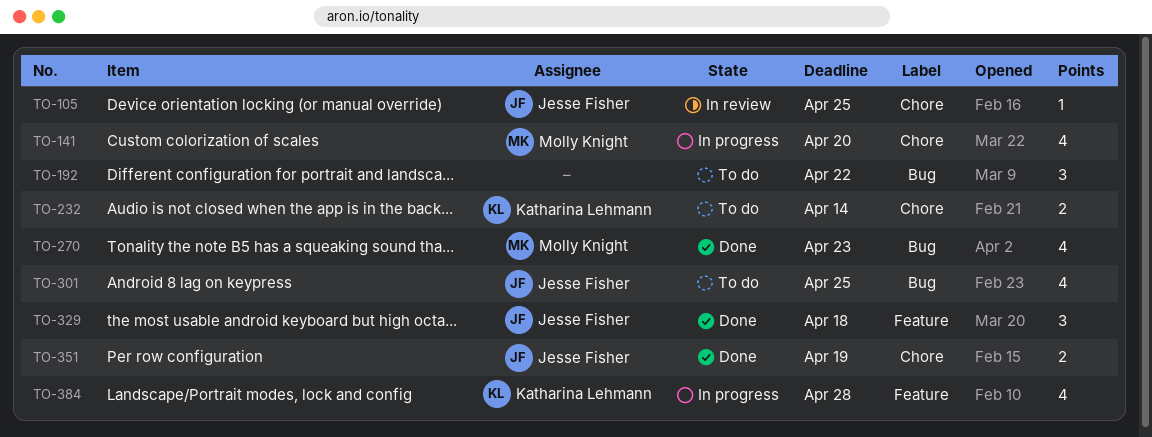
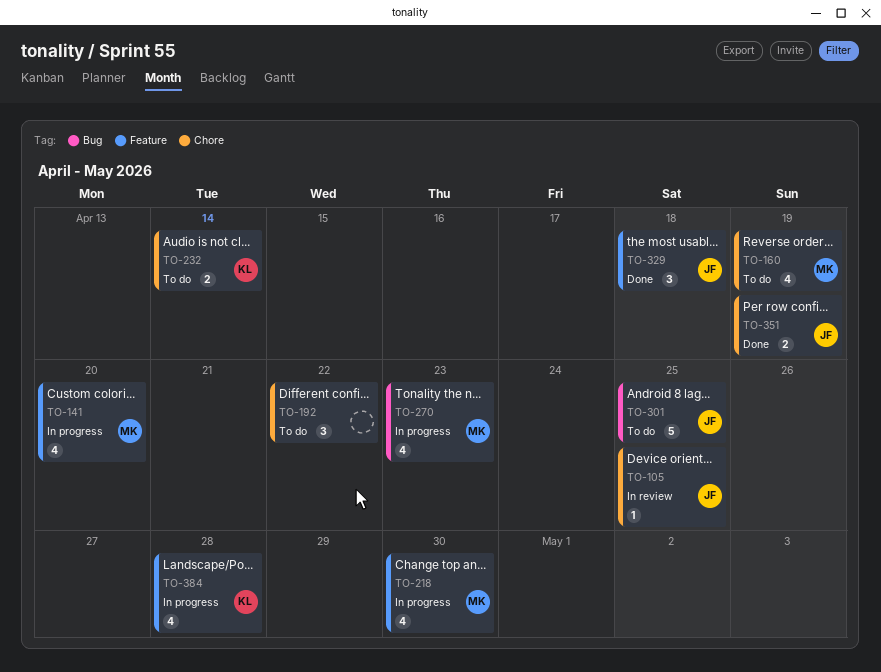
TO-141, label: Chore -> Feature
TO-160: none -> present
TO-192, label: Bug -> Chore
TO-218: none -> present
TO-270, status: Done -> In progress
TO-301, estimate: 4 -> 5

